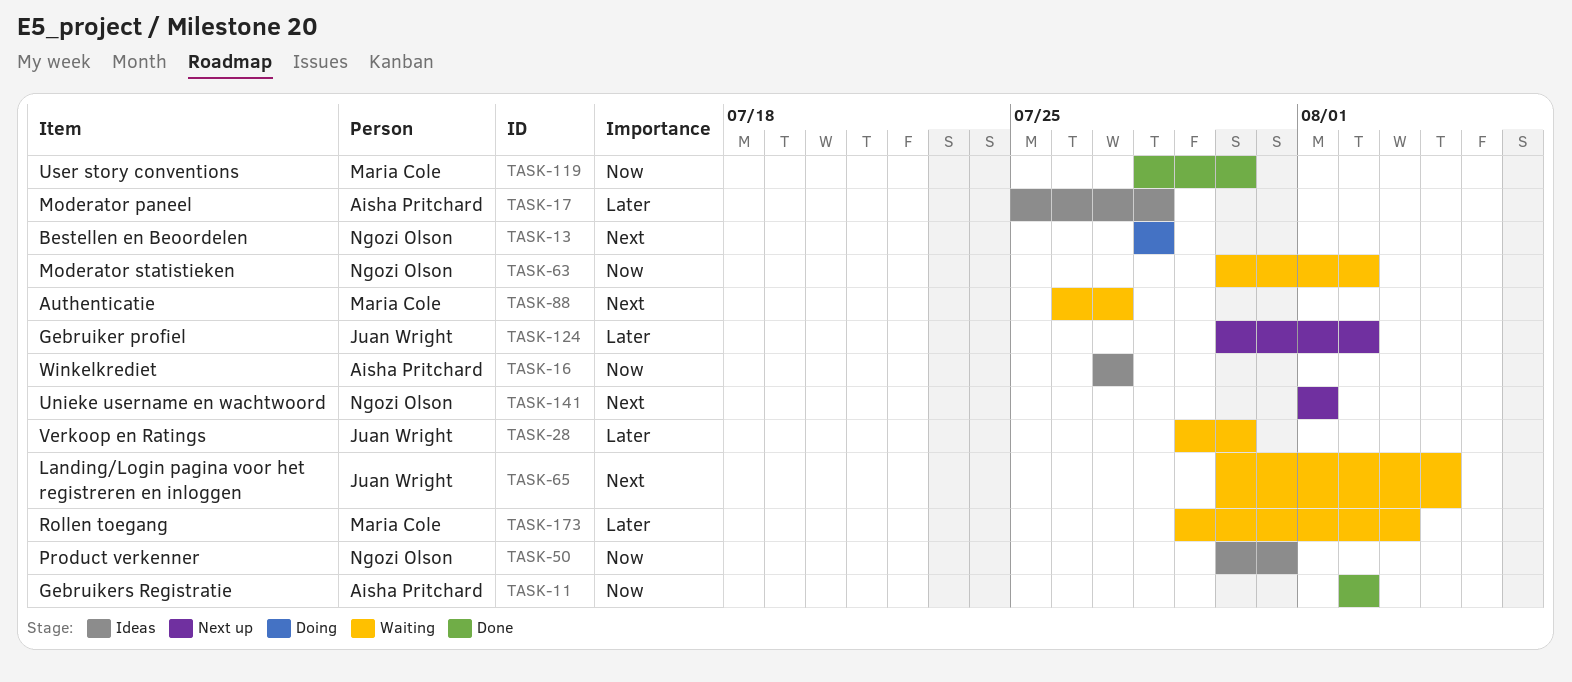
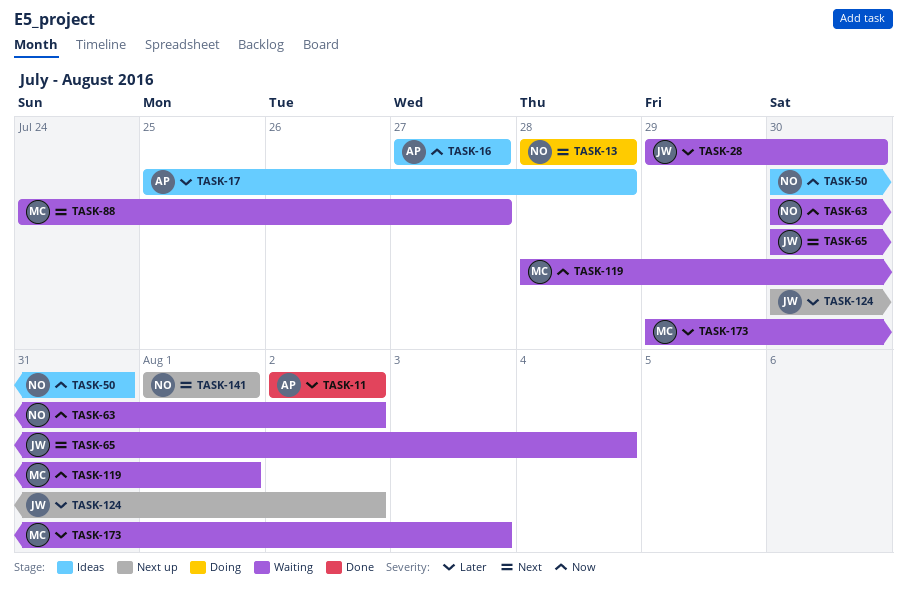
TASK-11, priority: Now -> Later
TASK-88, start: Jul 26 -> Jul 24
TASK-119, status: Done -> Waiting
TASK-119, due: Jul 30 -> Aug 1

